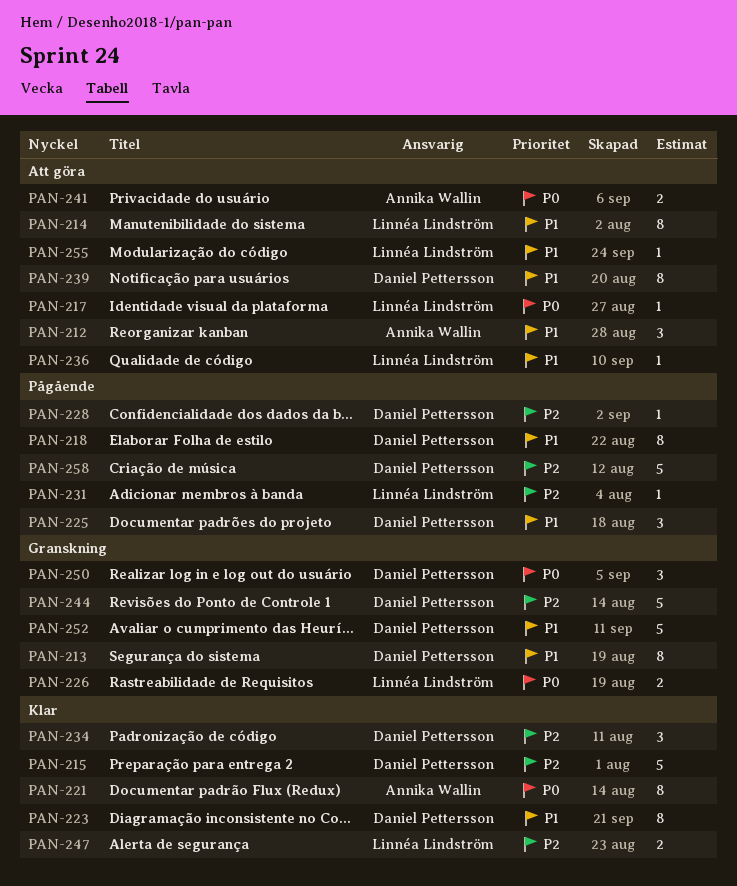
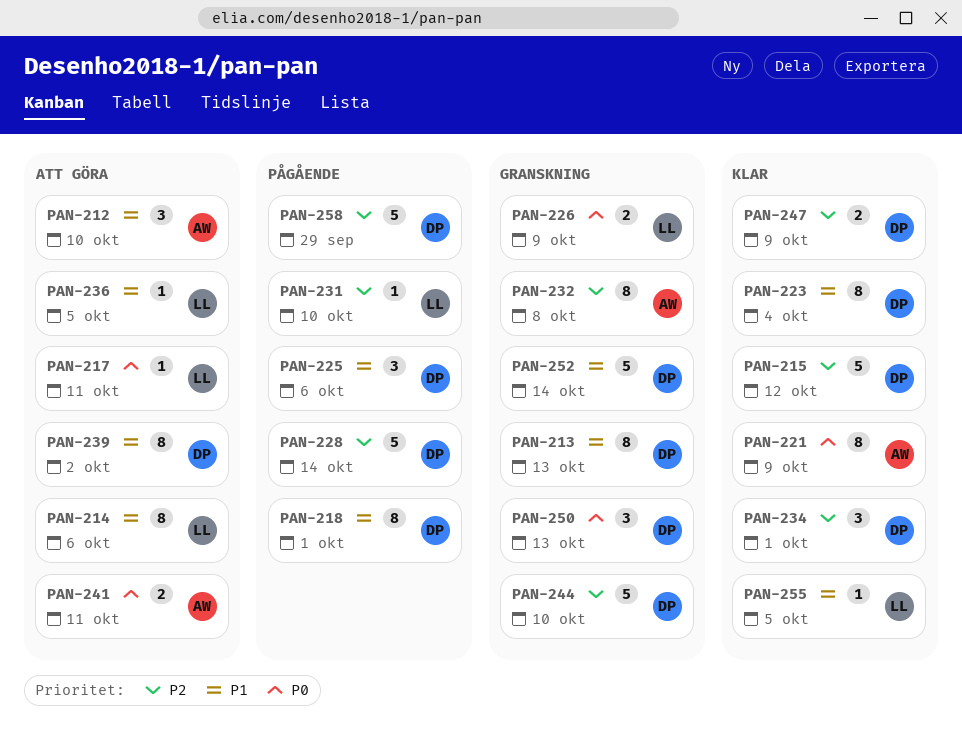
PAN-228, estimate: 1 -> 5
PAN-232: none -> present
PAN-247, owner: Linnéa Lindström -> Daniel Pettersson
PAN-255, status: Att göra -> Klar

